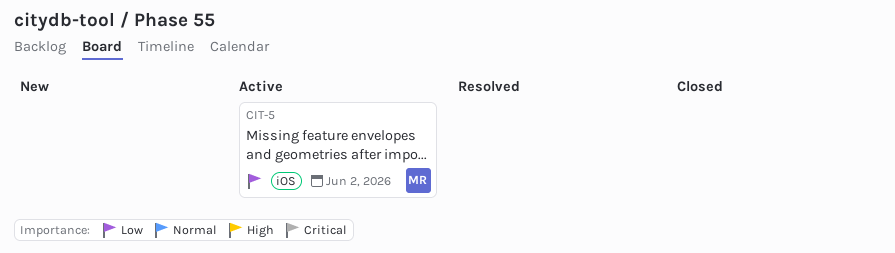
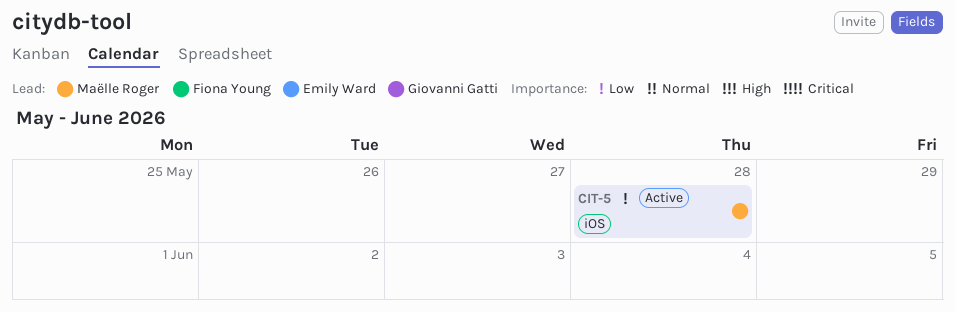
CIT-5, due: Jun 2 -> May 28

